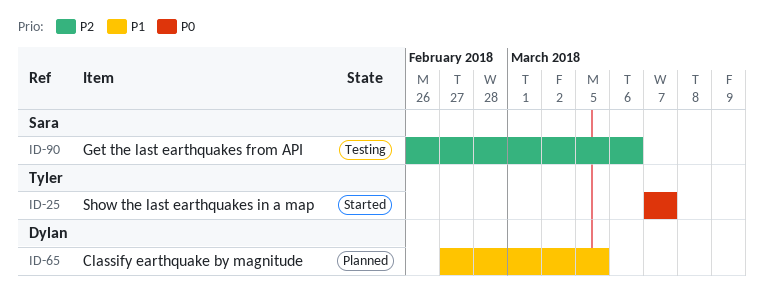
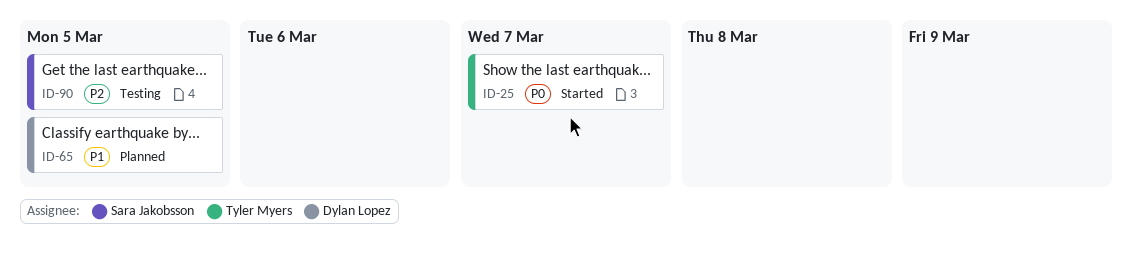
ID-90, due: Mar 6 -> Mar 5

